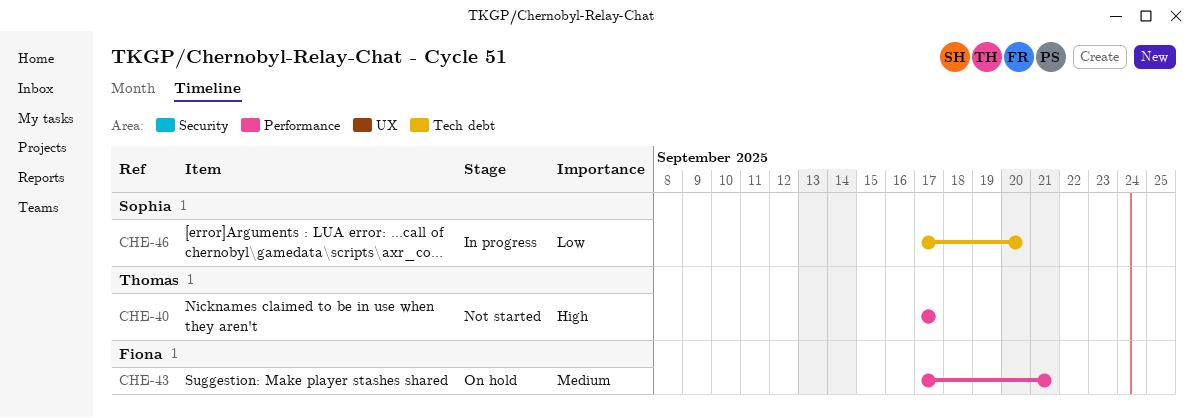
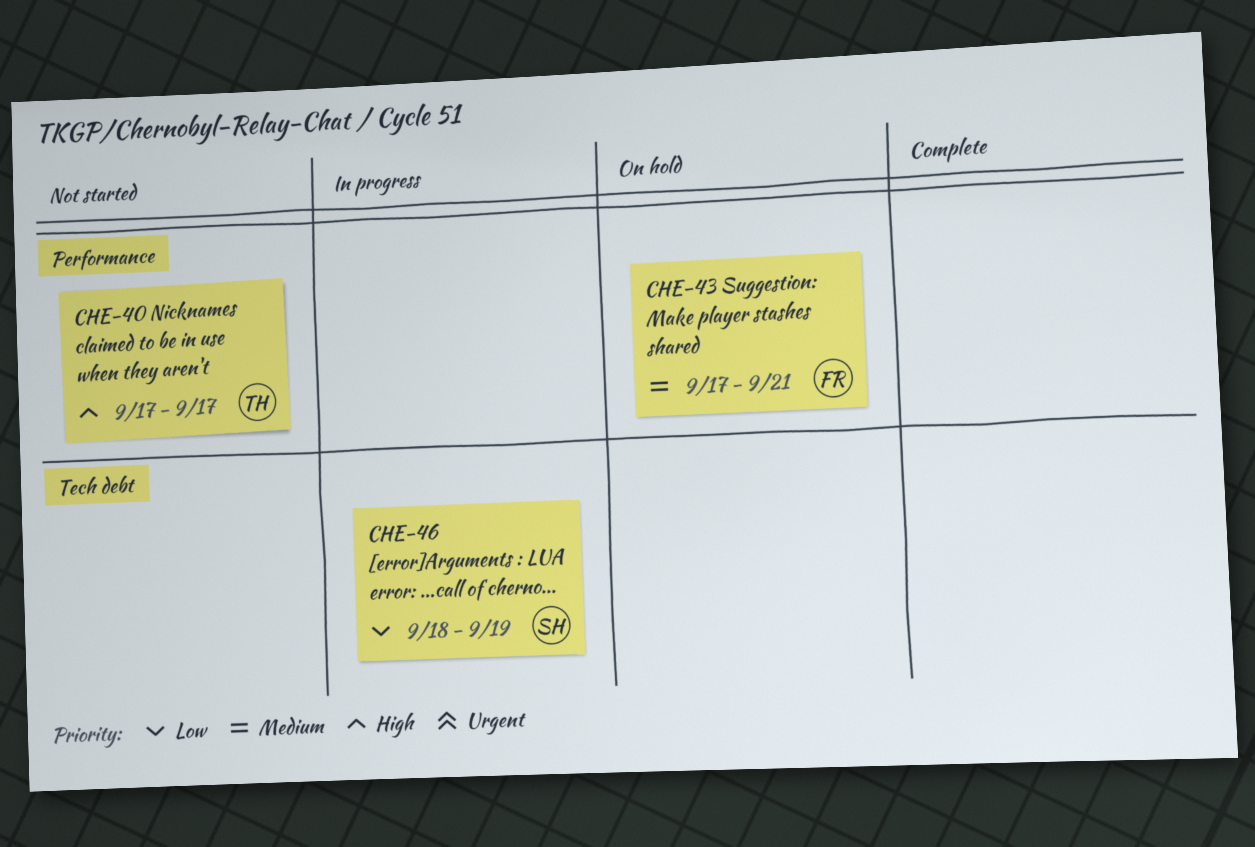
CHE-46, start: Sep 17 -> Sep 18
CHE-46, due: Sep 20 -> Sep 19

